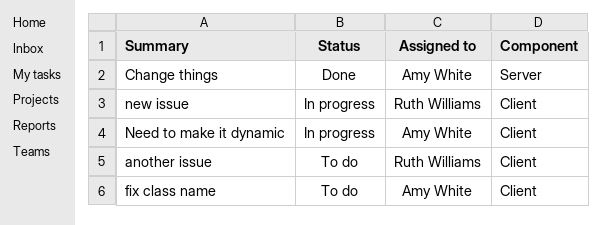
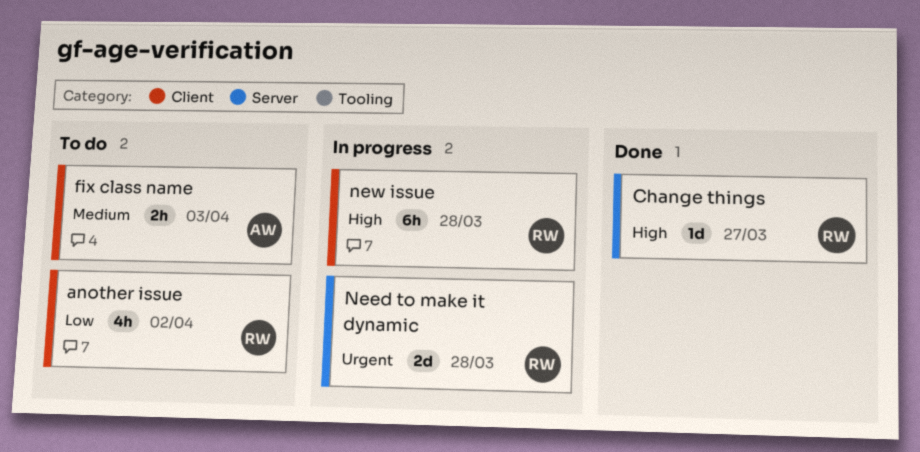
Change things, owner: Amy White -> Ruth Williams
Need to make it dynamic, owner: Amy White -> Ruth Williams
Need to make it dynamic, label: Client -> Server

